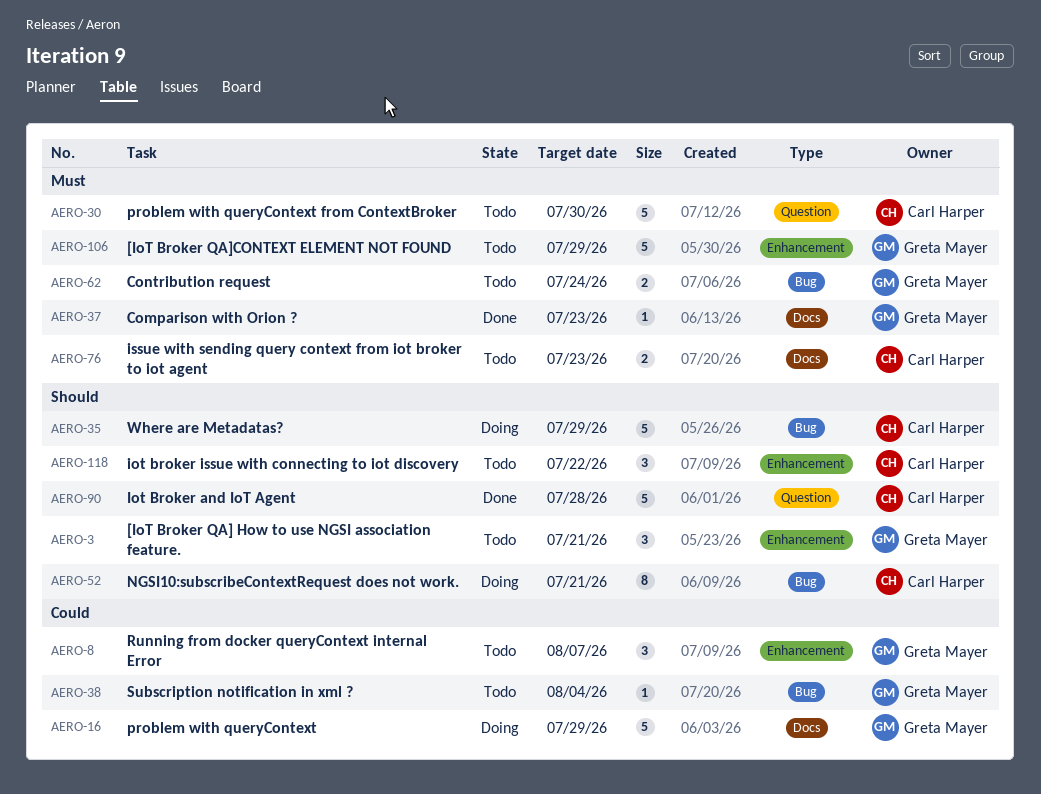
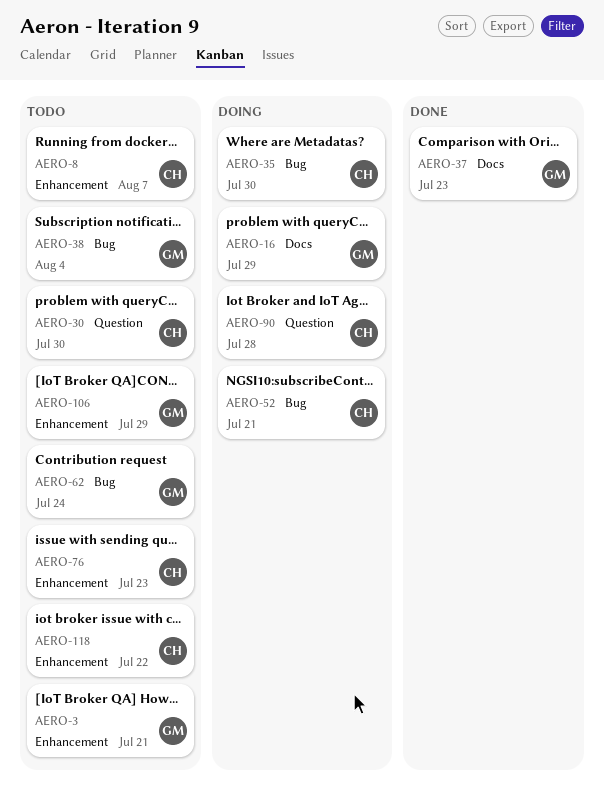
AERO-8, owner: Greta Mayer -> Carl Harper
AERO-35, due: Jul 29 -> Jul 30
AERO-76, label: Docs -> Enhancement
AERO-90, status: Done -> Doing

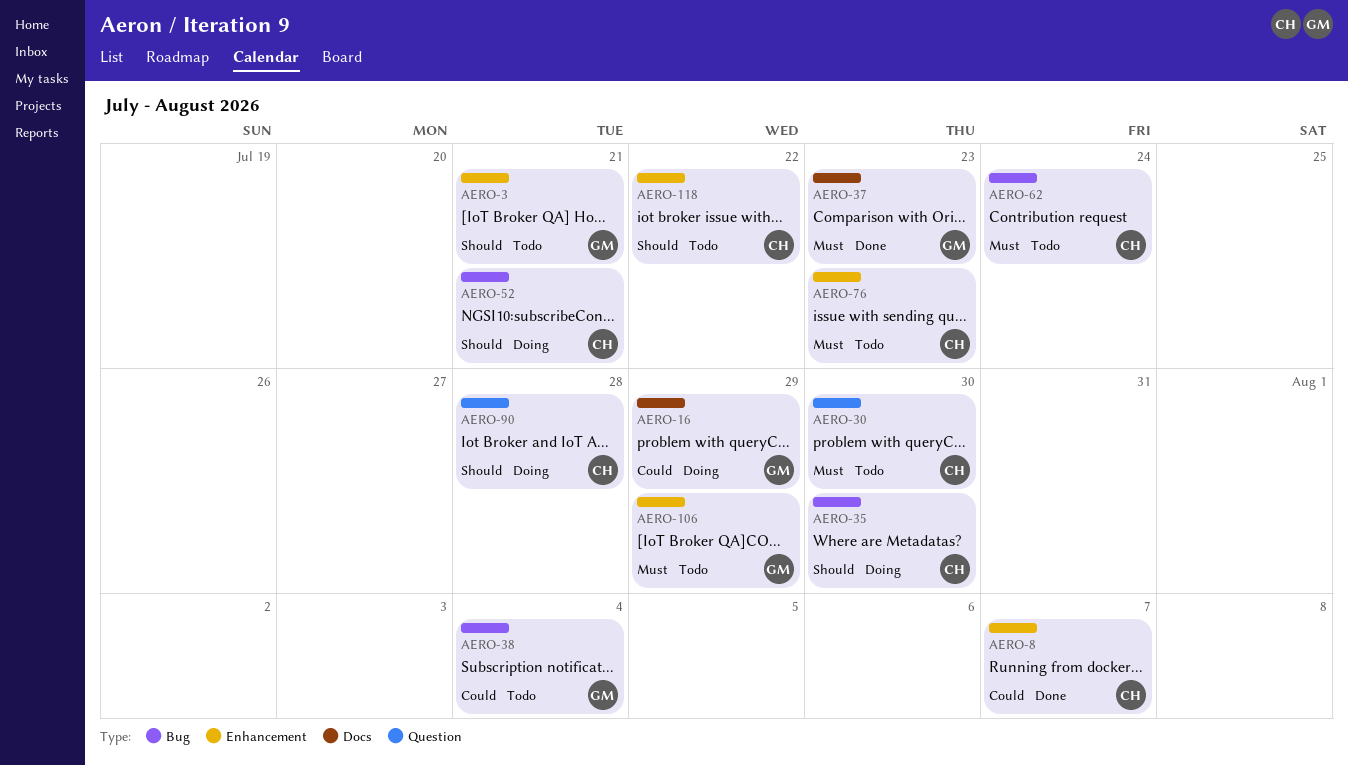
AERO-8, status: Todo -> Done
AERO-62, owner: GM -> CH

